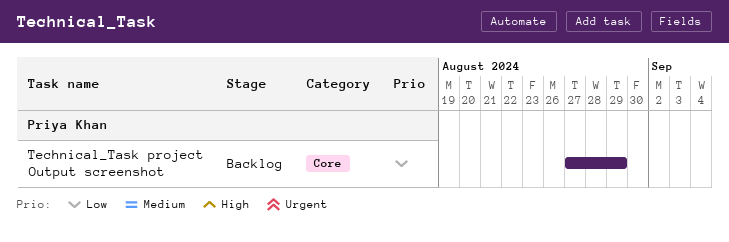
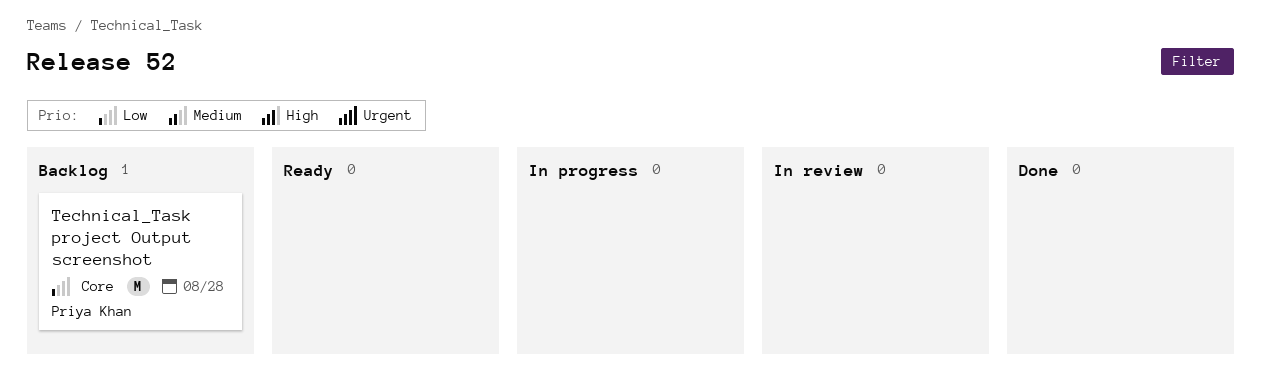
Technical_Task project Output screenshot, due: Aug 29 -> Aug 28

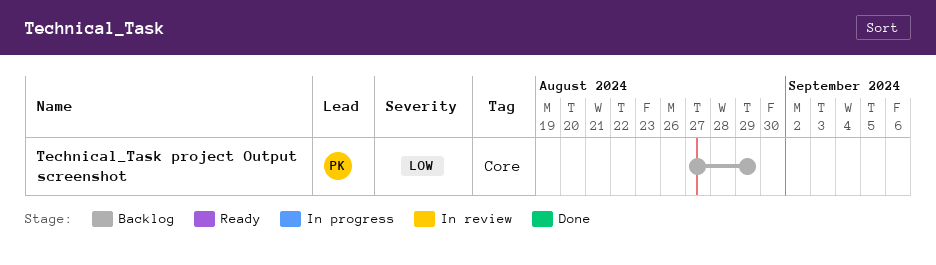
Technical_Task project Output screenshot, due: Aug 28 -> Aug 29

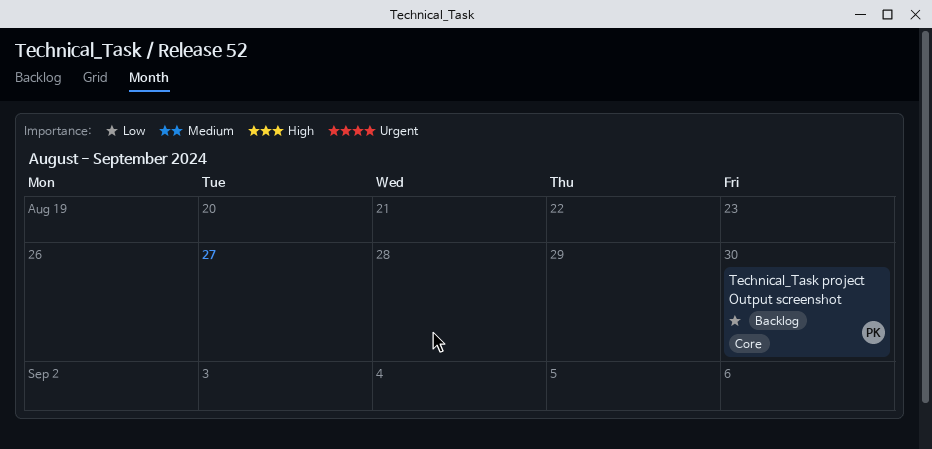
Technical_Task project Output screenshot, due: Aug 29 -> Aug 30

